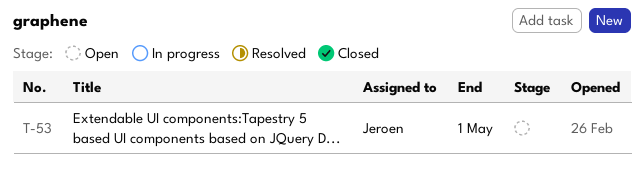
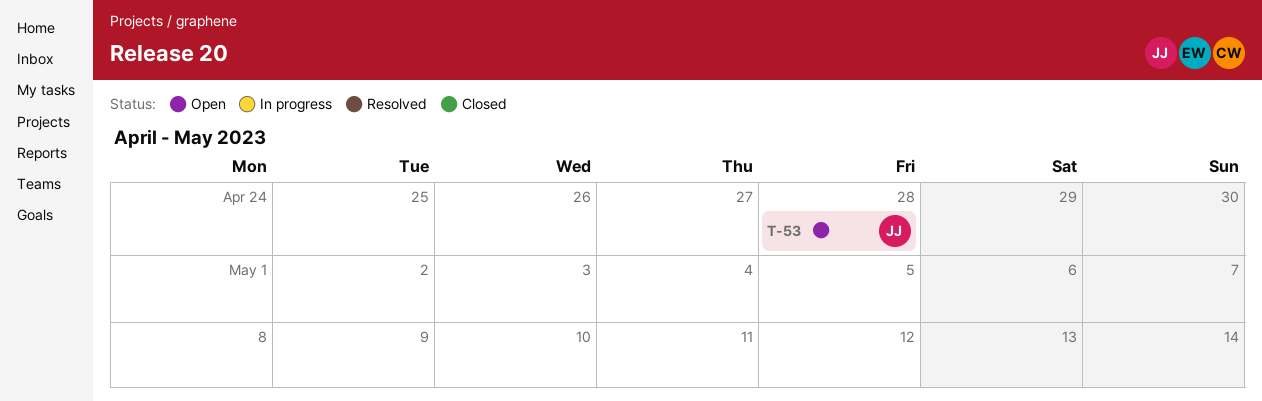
T-53, due: May 1 -> Apr 28

